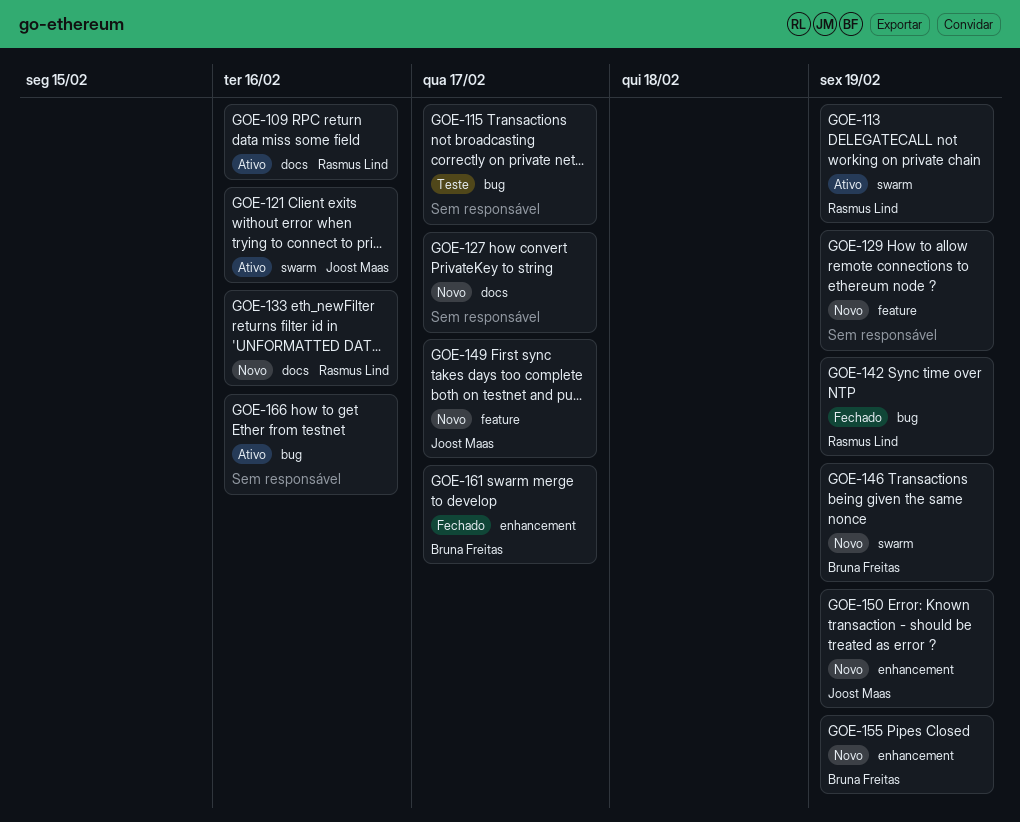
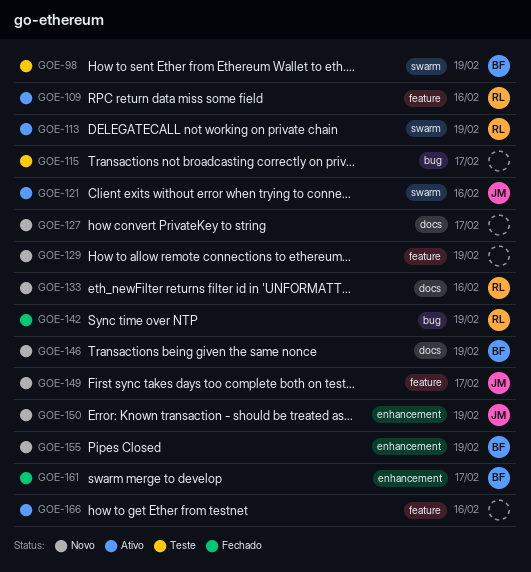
GOE-98: none -> present
GOE-109, label: docs -> feature
GOE-146, label: swarm -> docs
GOE-166, label: bug -> feature

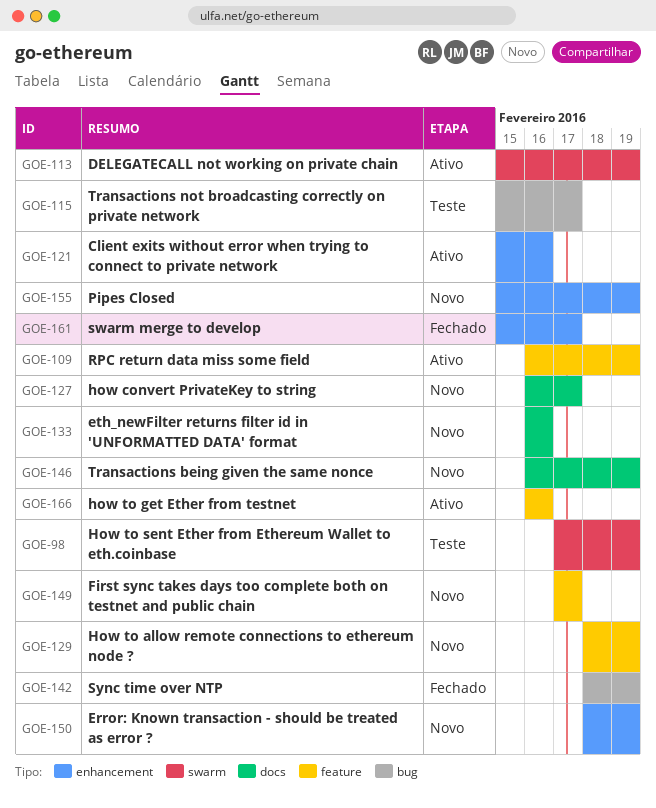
GOE-109, due: Feb 16 -> Feb 19
GOE-121, label: swarm -> enhancement

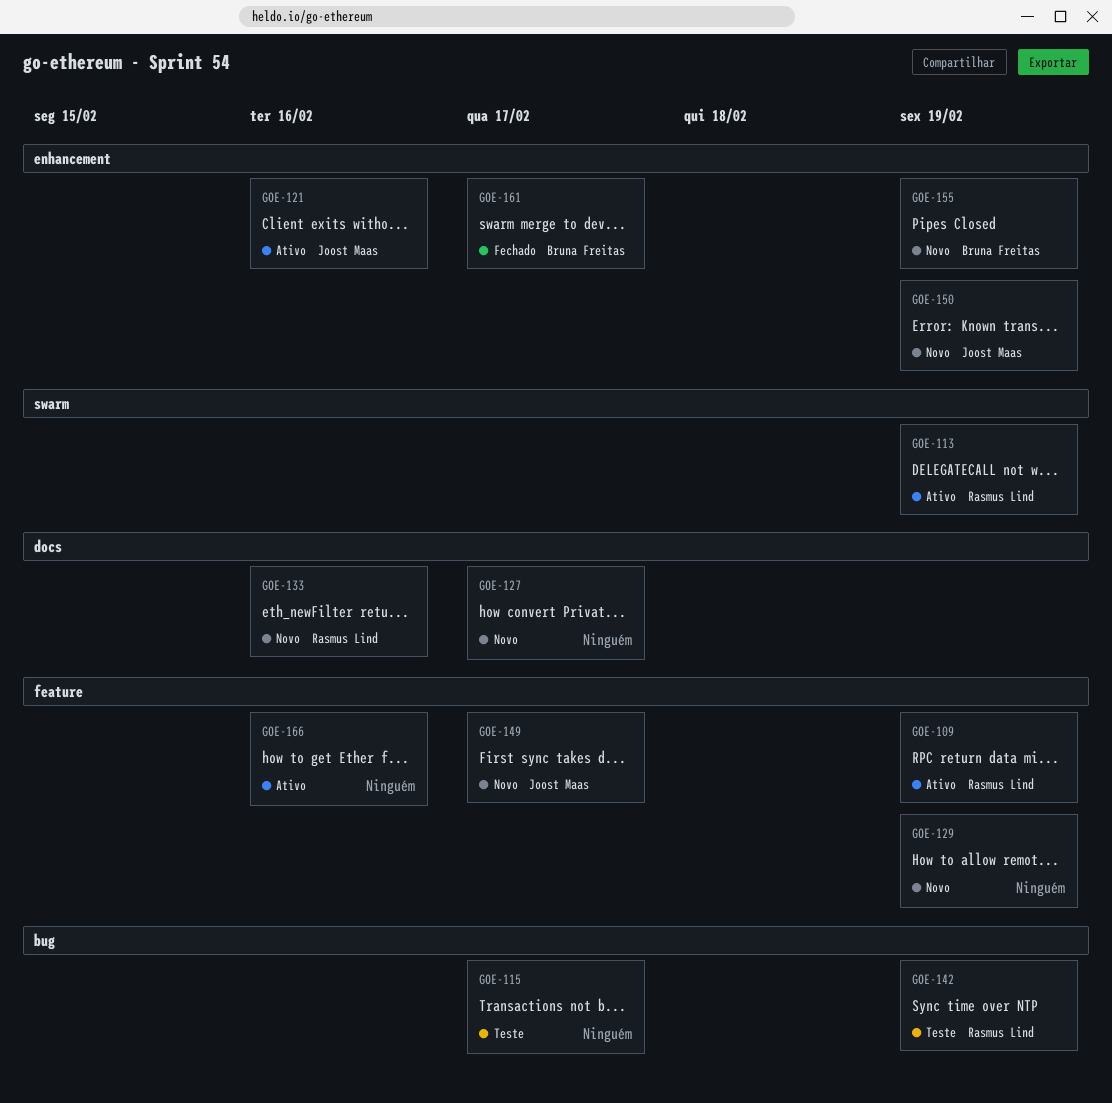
GOE-98: present -> none
GOE-142, status: Fechado -> Teste
GOE-146: present -> none

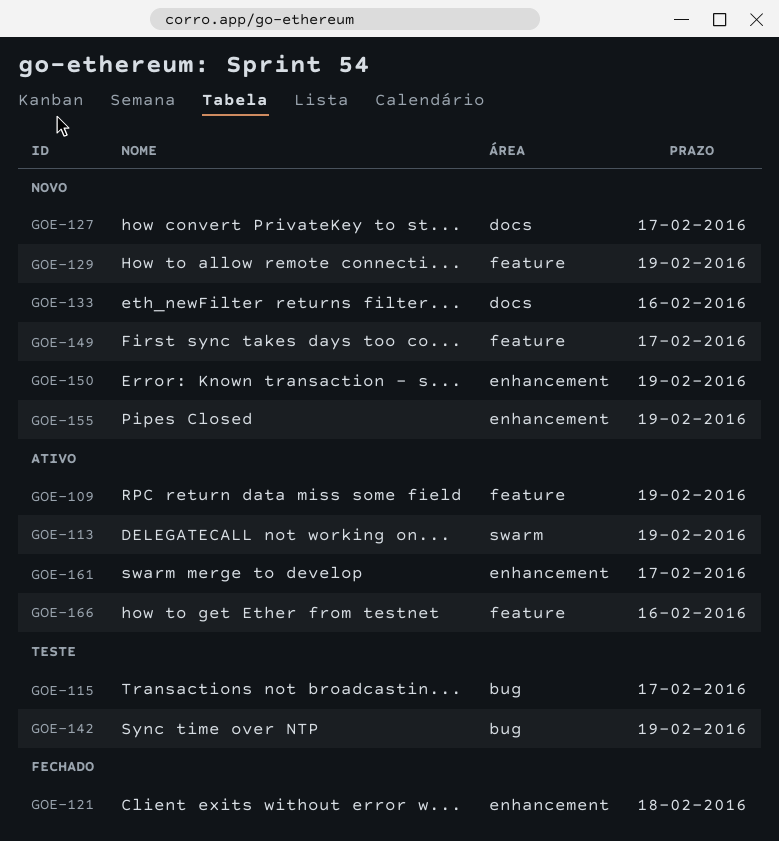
GOE-121, status: Ativo -> Fechado
GOE-121, due: Feb 16 -> Feb 18
GOE-161, status: Fechado -> Ativo

